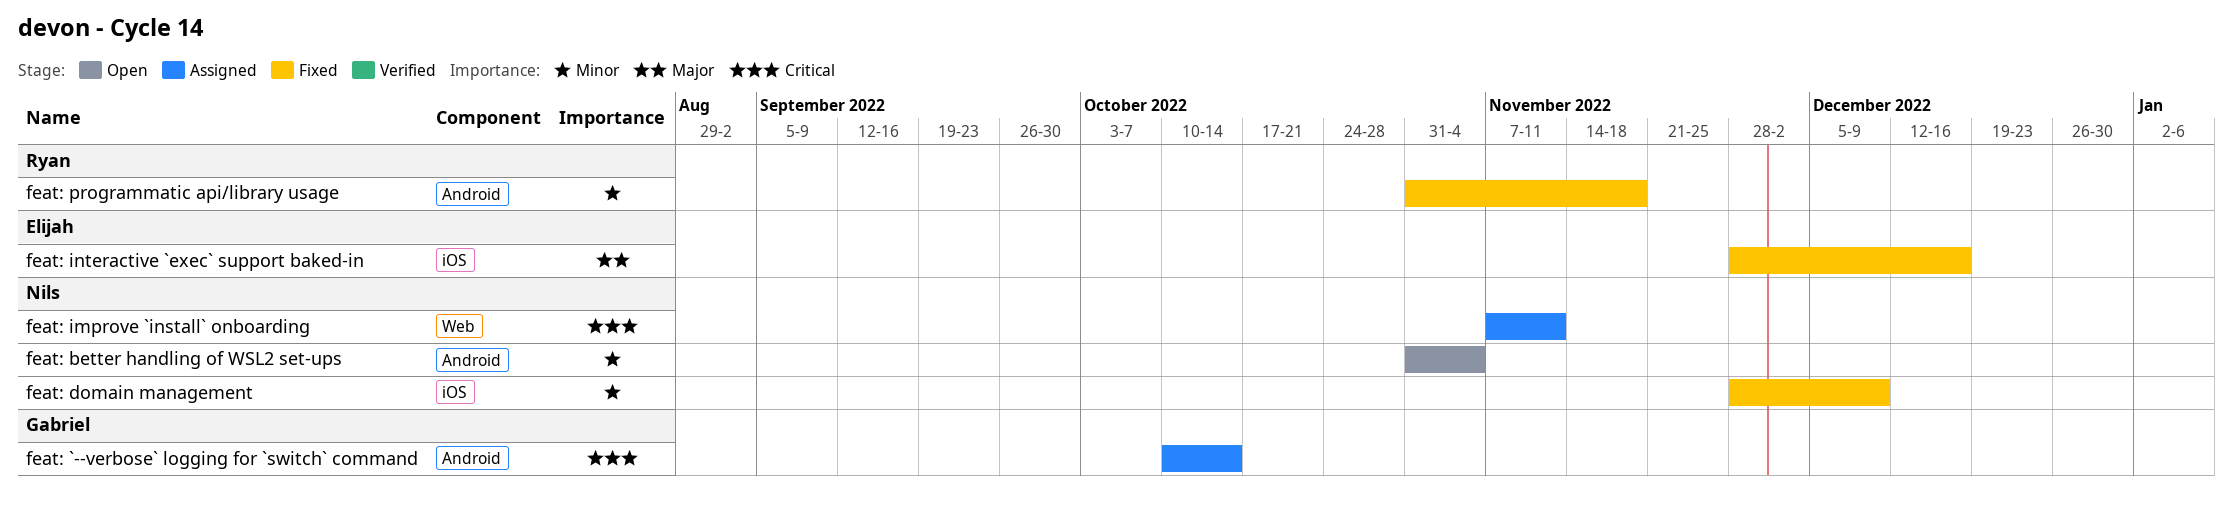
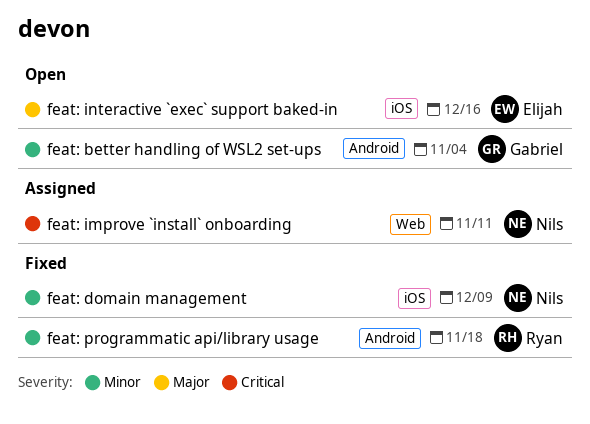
feat: `--verbose` logging for `switch` command: present -> none
feat: better handling of WSL2 set-ups, owner: Nils -> Gabriel
feat: interactive `exec` support baked-in, status: Fixed -> Open

